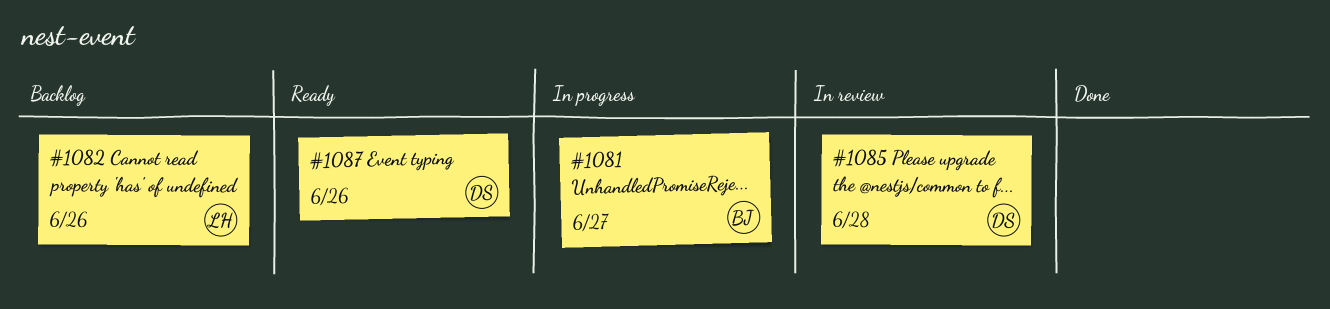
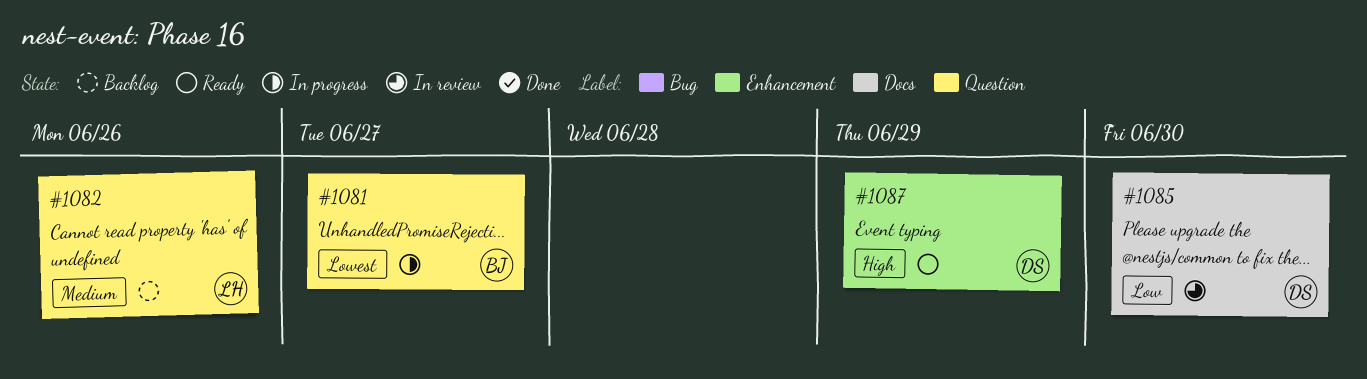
#1085, due: Jun 28 -> Jun 30
#1087, due: Jun 26 -> Jun 29

